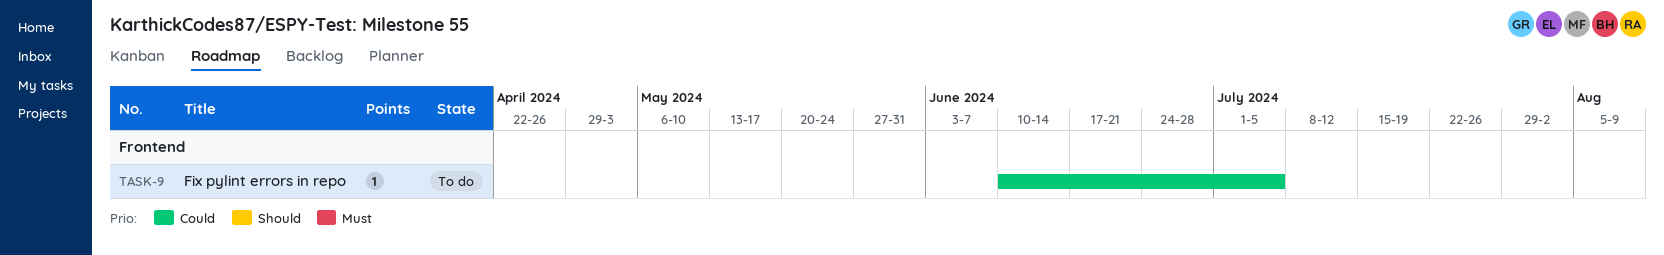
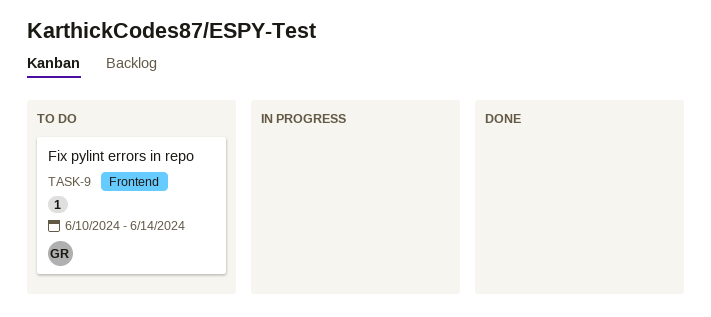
TASK-9, due: Jul 5 -> Jun 14

